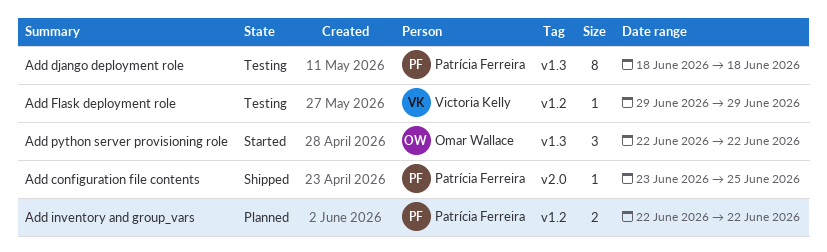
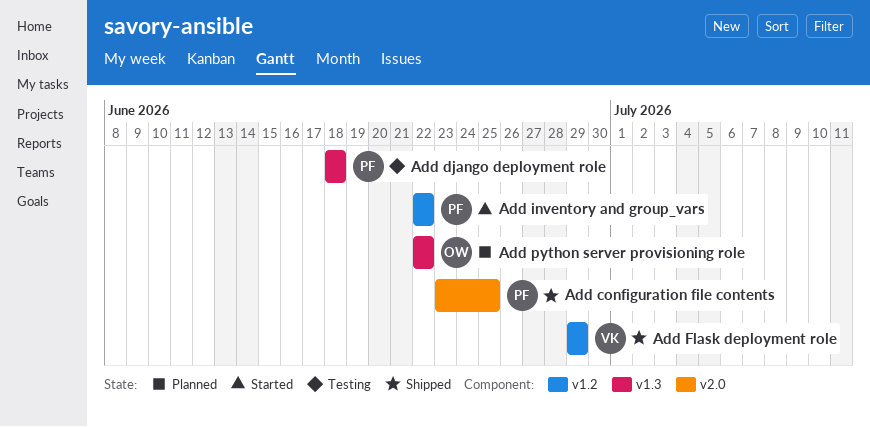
Add Flask deployment role, status: Testing -> Shipped
Add inventory and group_vars, status: Planned -> Started
Add python server provisioning role, status: Started -> Planned

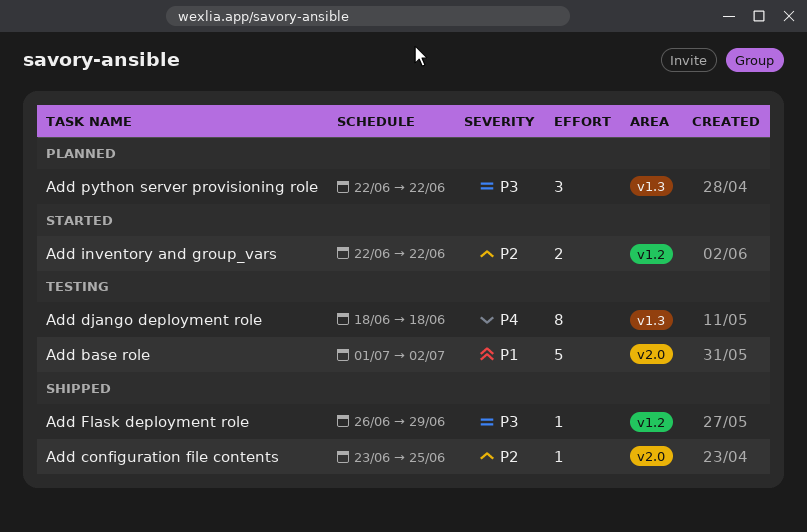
Add base role: none -> present
Add Flask deployment role, start: Jun 29 -> Jun 26

